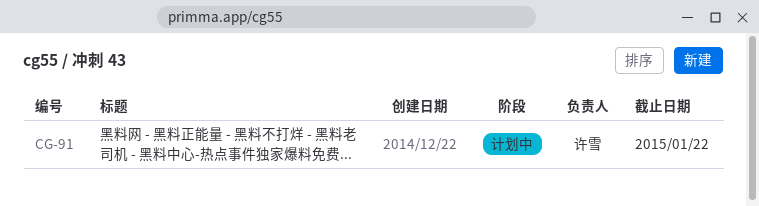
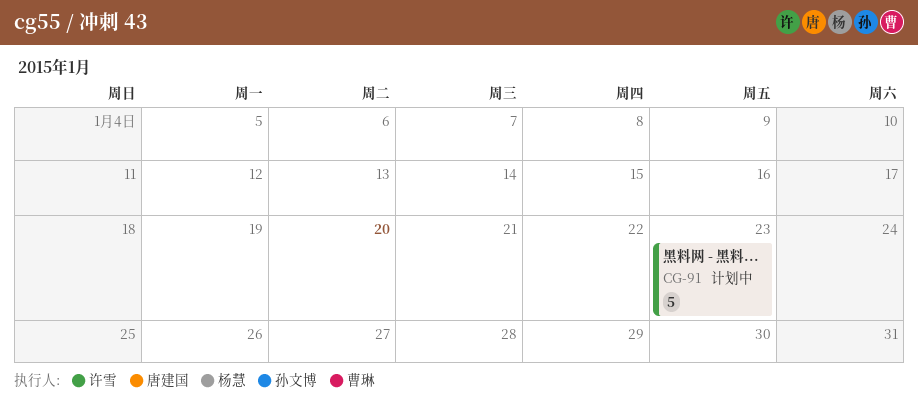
CG-91, due: Jan 22 -> Jan 23

